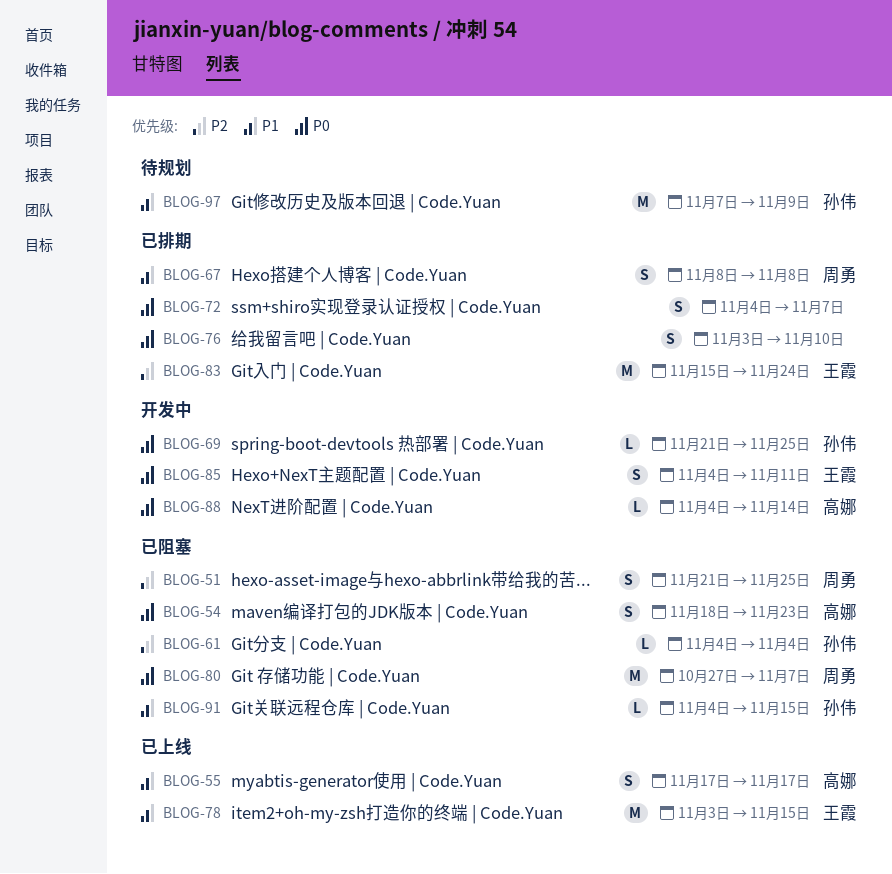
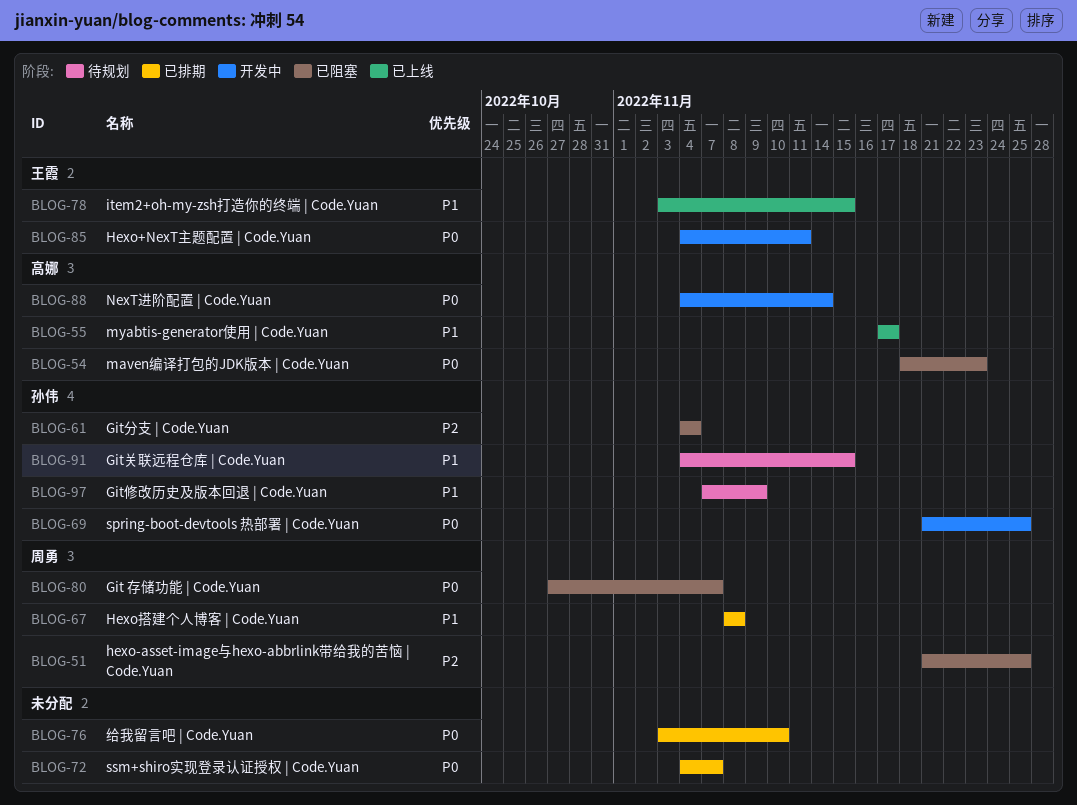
BLOG-83: present -> none
BLOG-91, status: 已阻塞 -> 待规划

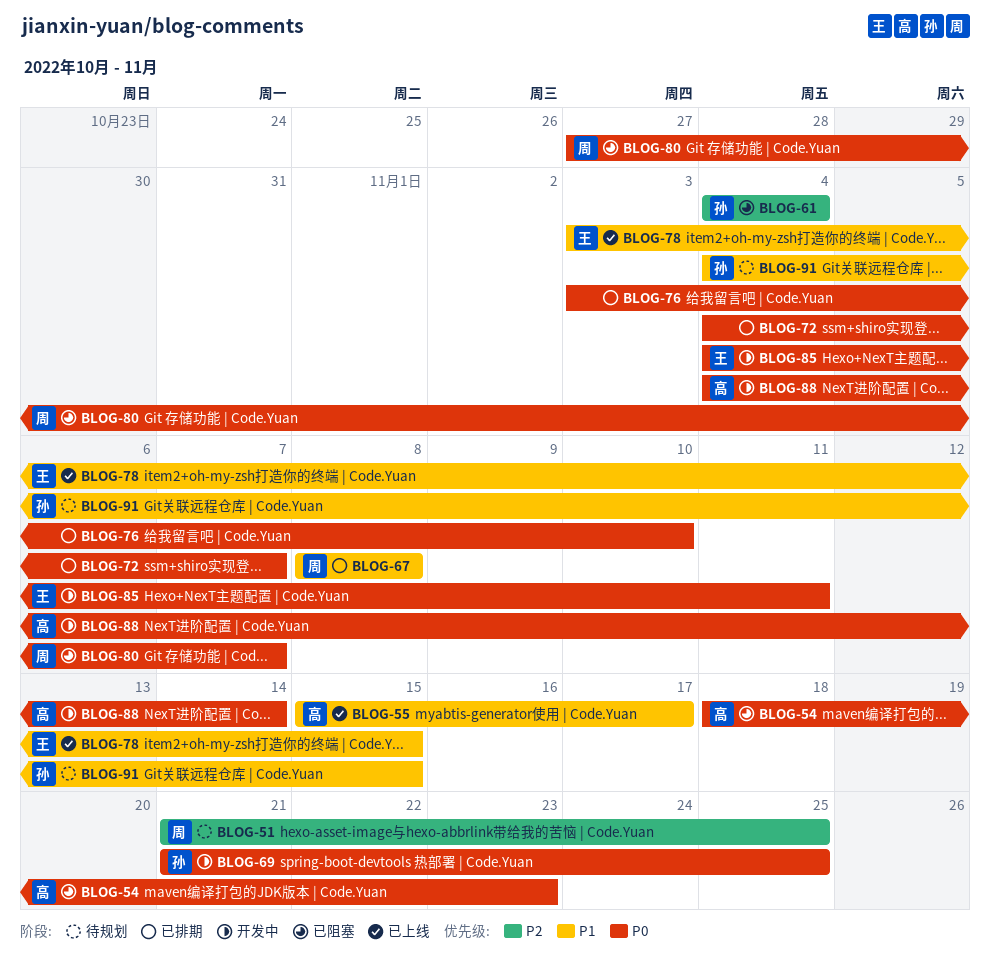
BLOG-51, status: 已阻塞 -> 待规划
BLOG-55, start: Nov 17 -> Nov 15
BLOG-97: present -> none

